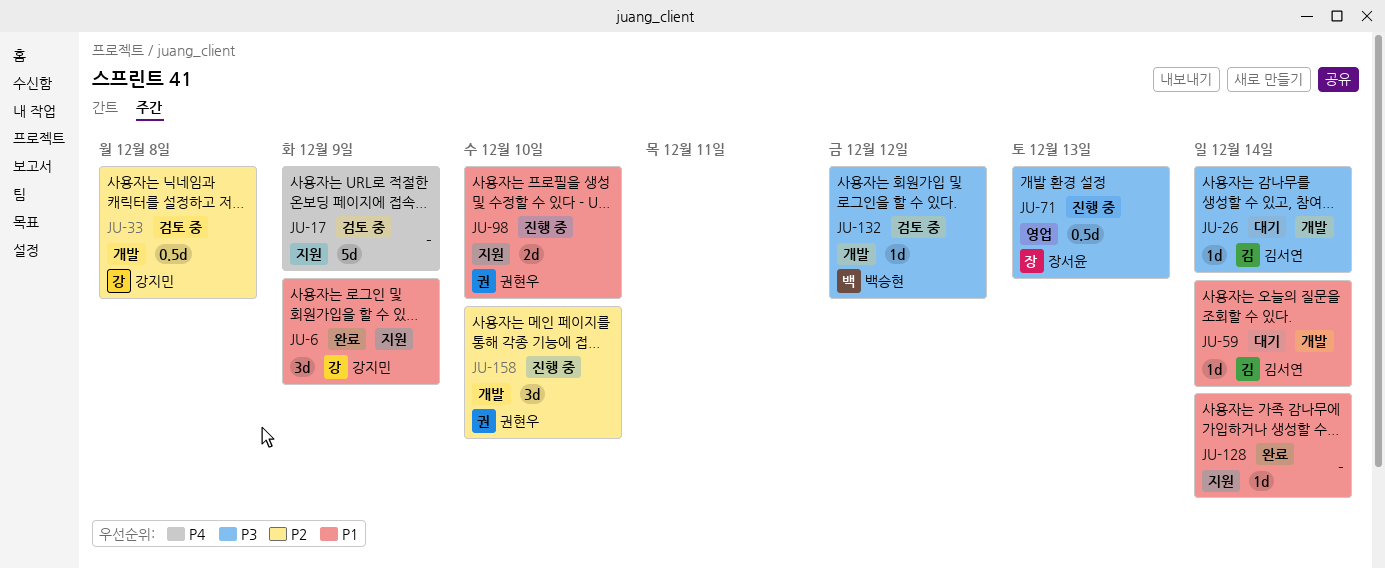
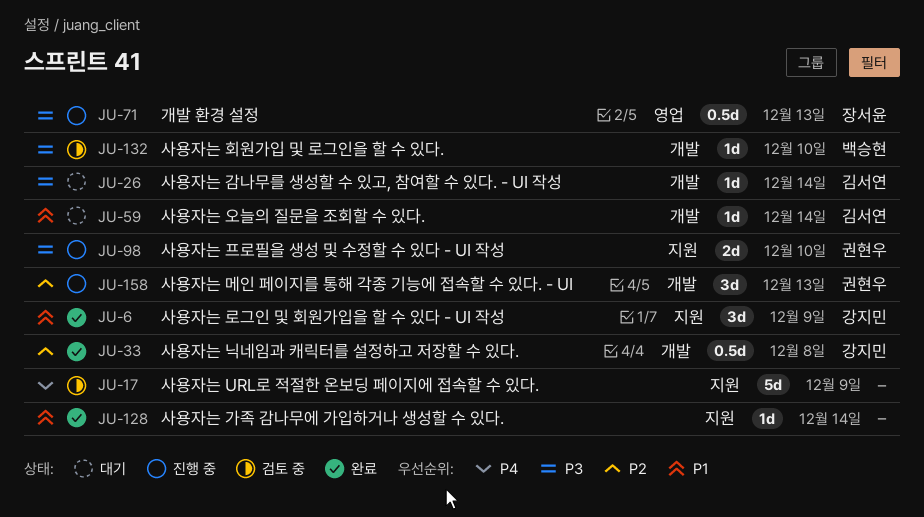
JU-33, status: 검토 중 -> 완료
JU-98, priority: P1 -> P3
JU-132, due: Dec 12 -> Dec 10
JU-158, due: Dec 10 -> Dec 13

